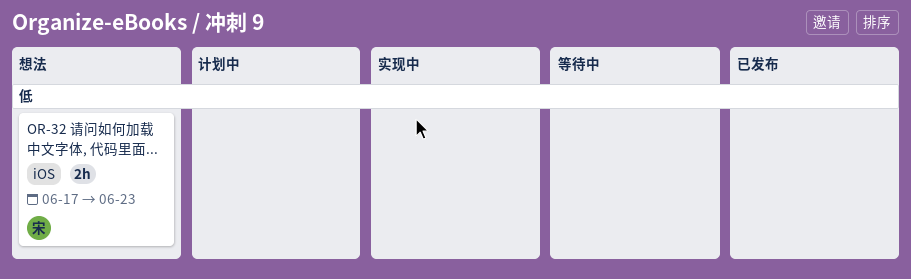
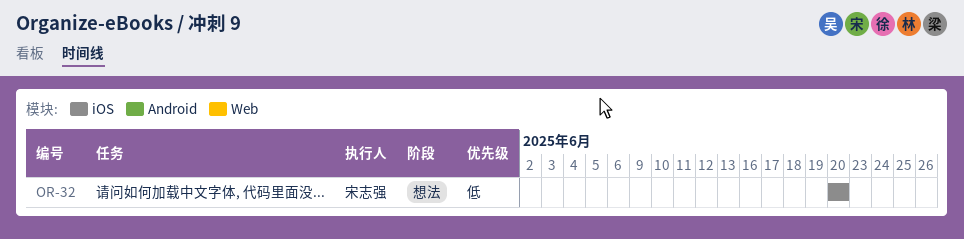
OR-32, start: Jun 17 -> Jun 20
OR-32, due: Jun 23 -> Jun 20

